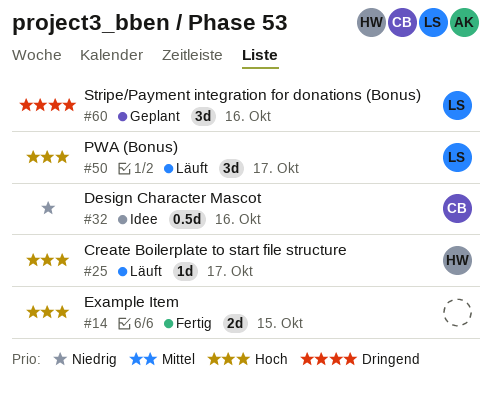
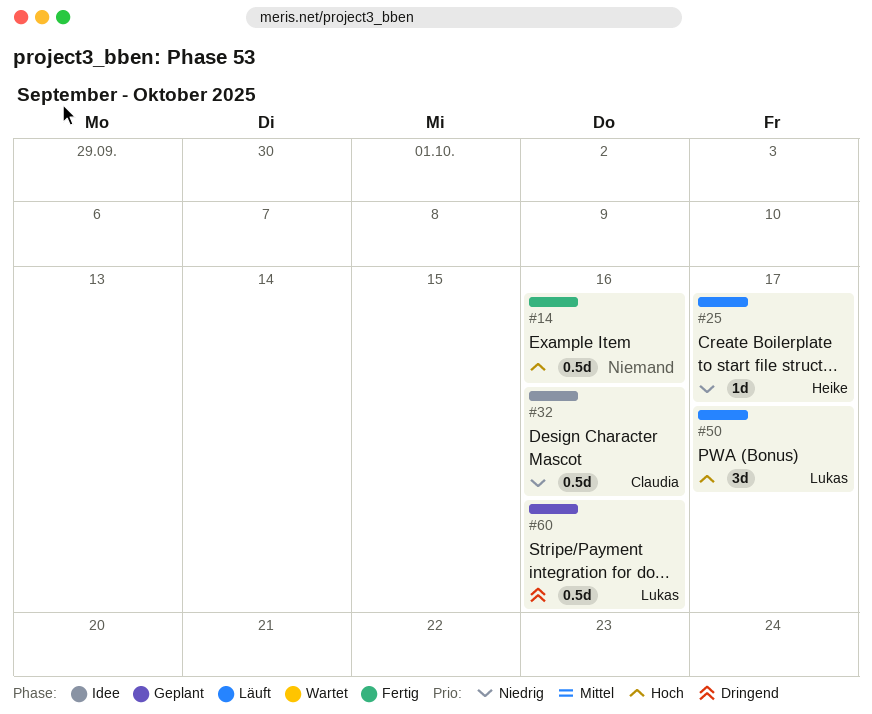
#14, estimate: 2d -> 0.5d
#14, due: Oct 15 -> Oct 16
#25, priority: Hoch -> Niedrig
#60, estimate: 3d -> 0.5d

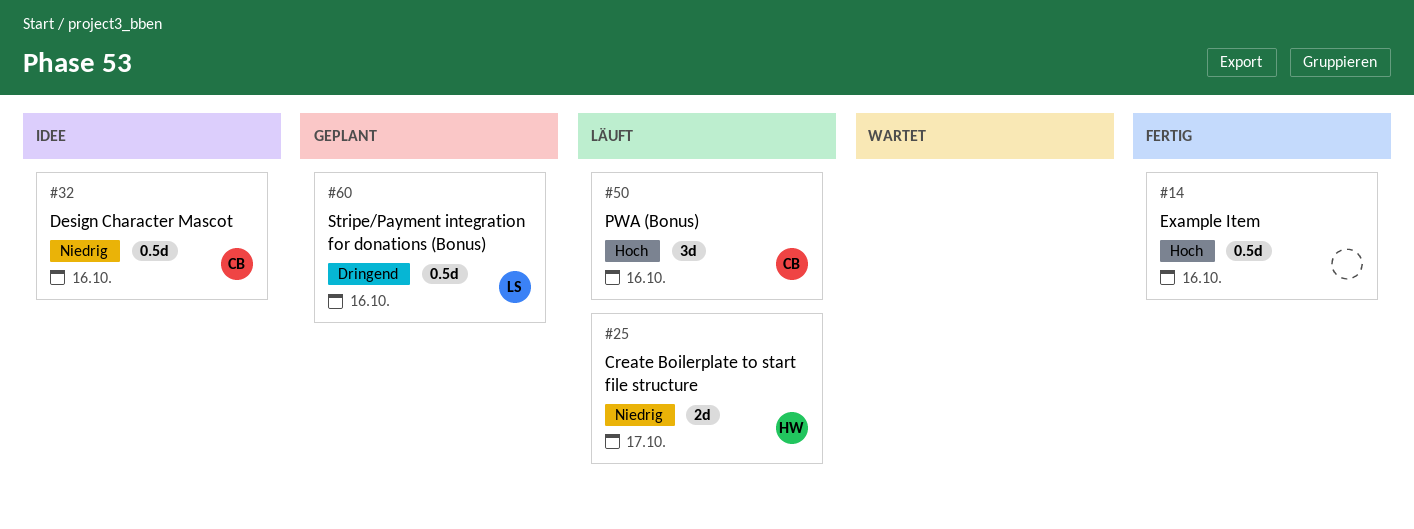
#25, estimate: 1d -> 2d
#50, owner: Lukas -> Claudia
#50, due: Oct 17 -> Oct 16

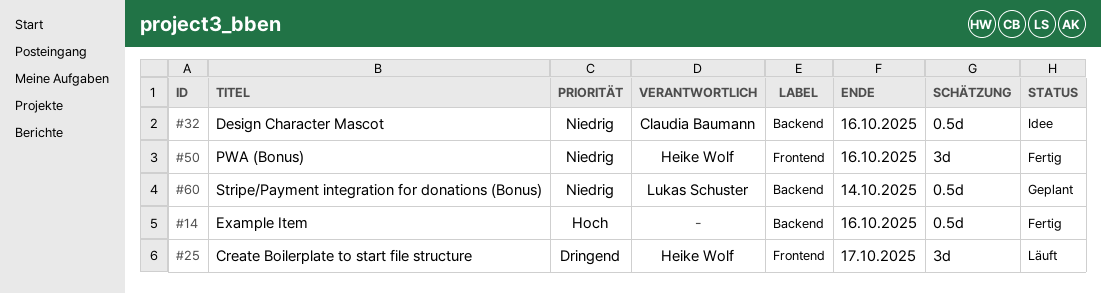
#25, priority: Niedrig -> Dringend
#25, estimate: 2d -> 3d
#50, status: Läuft -> Fertig
#50, owner: Claudia Baumann -> Heike Wolf
#50, priority: Hoch -> Niedrig
#60, priority: Dringend -> Niedrig
#60, due: Oct 16 -> Oct 14

